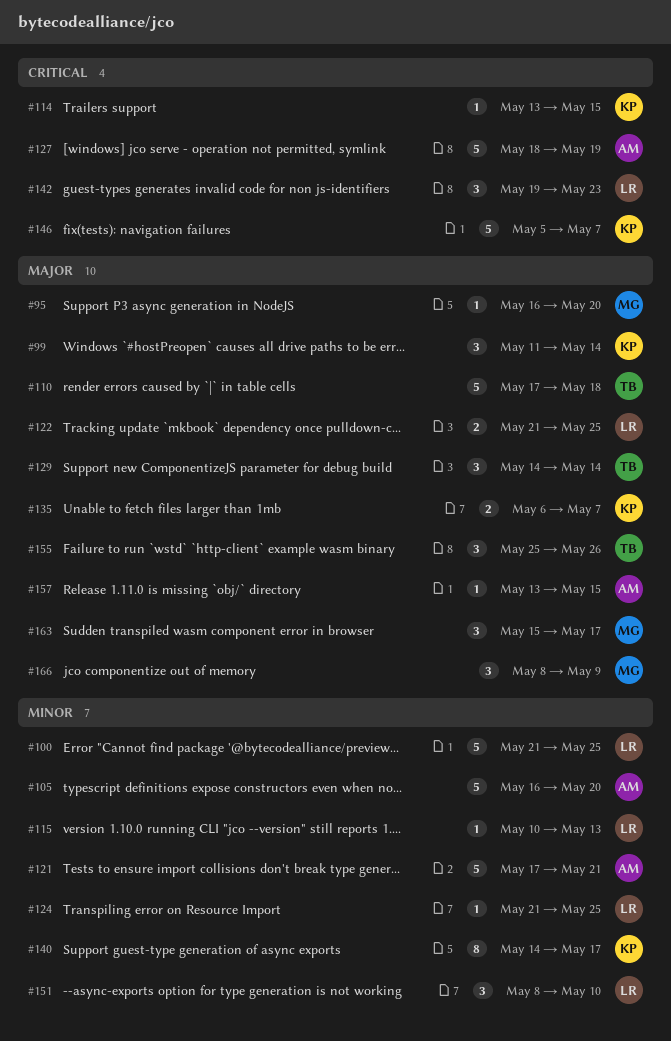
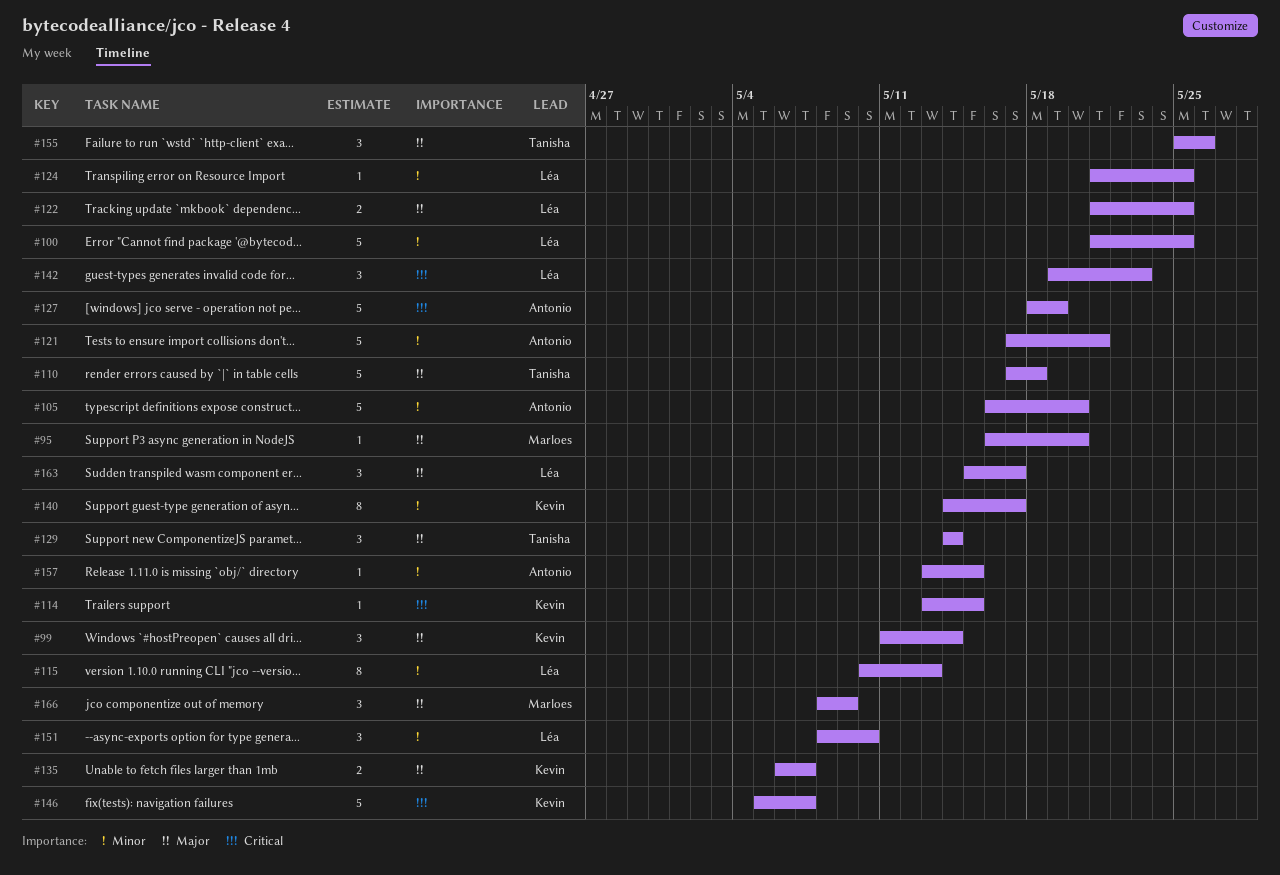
#115, estimate: 1 -> 8
#157, priority: Major -> Minor
#163, owner: Marloes -> Léa

